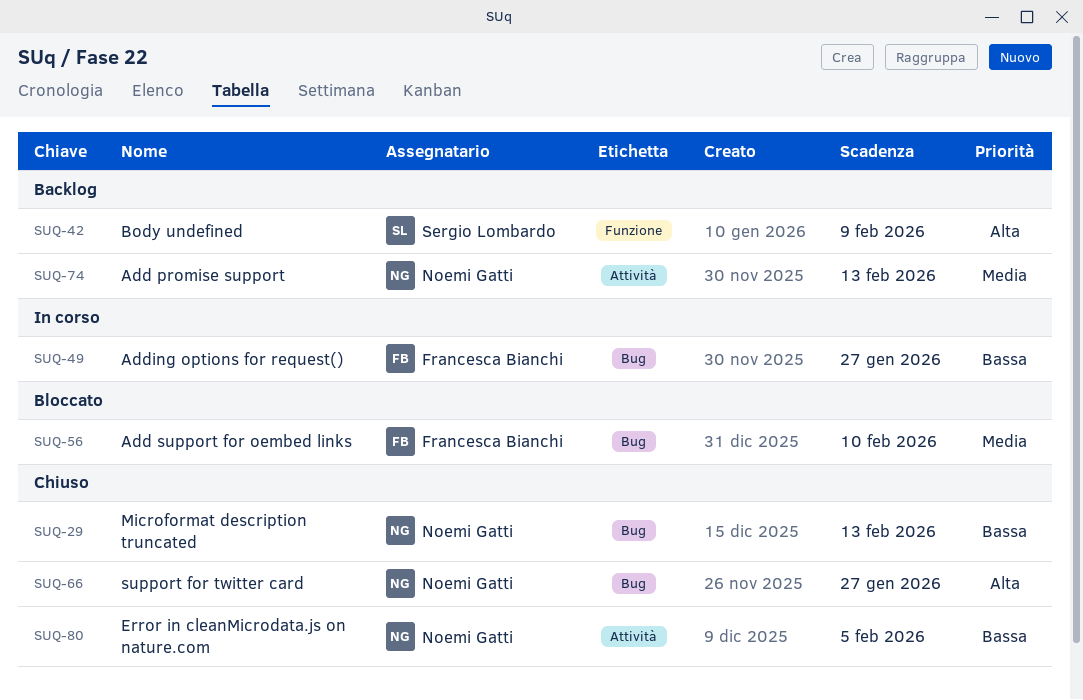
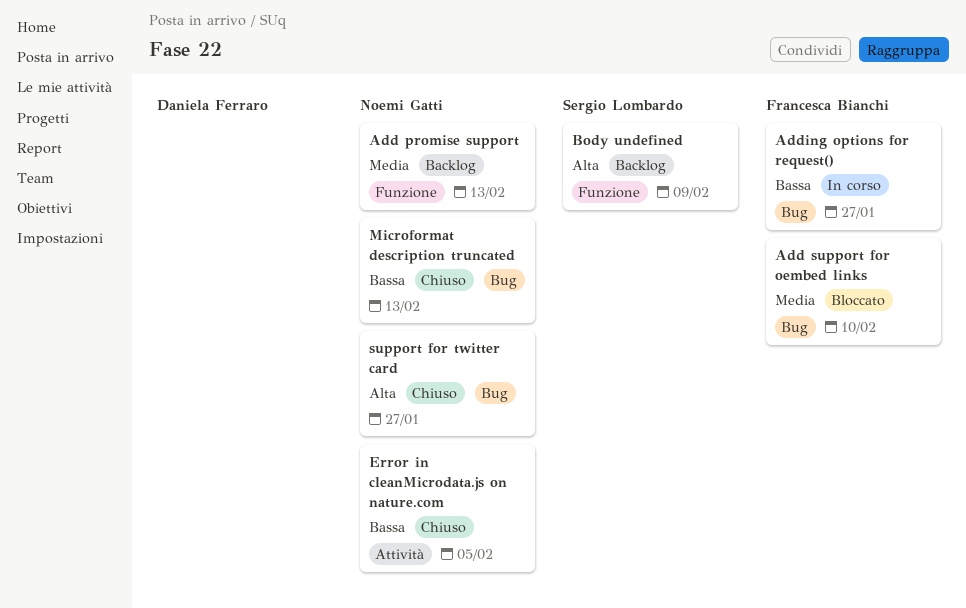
Add promise support, label: Attività -> Funzione

